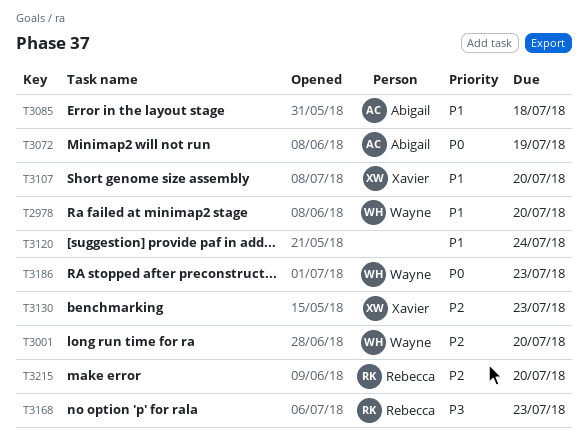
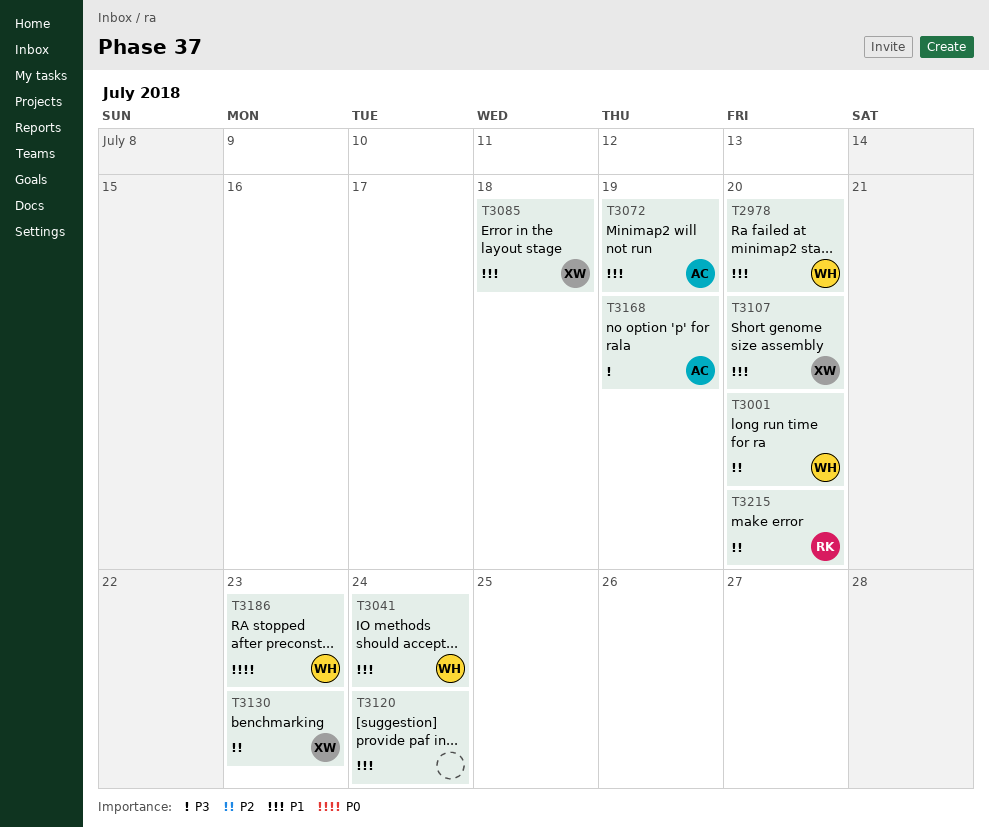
T3041: none -> present
T3072, priority: P0 -> P1
T3085, owner: Abigail -> Xavier
T3168, owner: Rebecca -> Abigail
T3168, due: Jul 23 -> Jul 19

